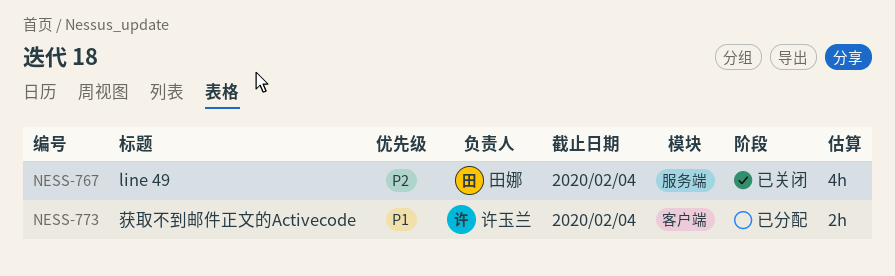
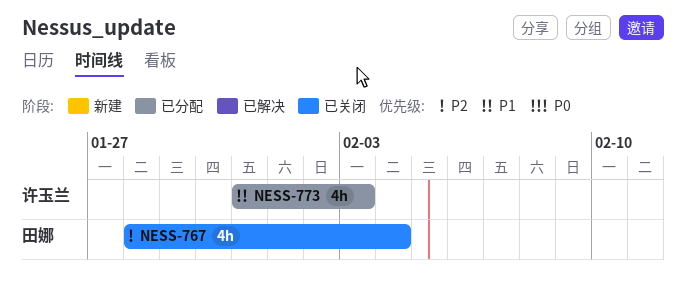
NESS-773, estimate: 2h -> 4h
NESS-773, due: Feb 4 -> Feb 3

